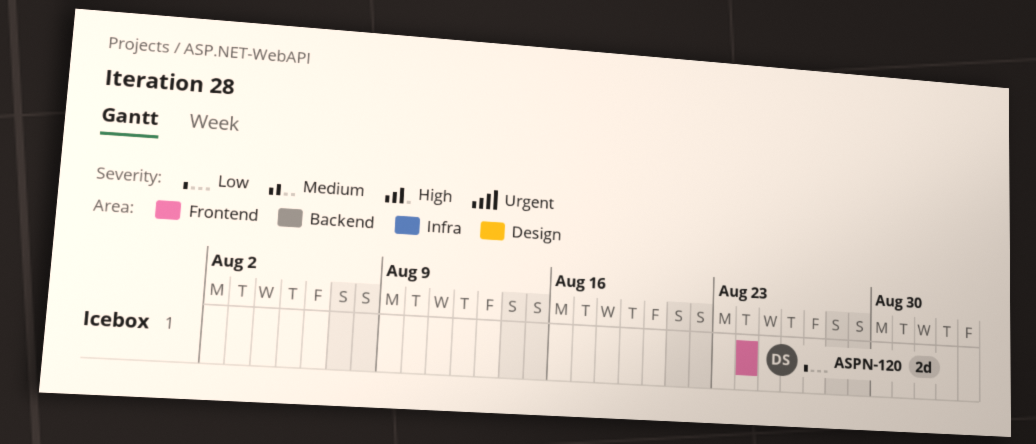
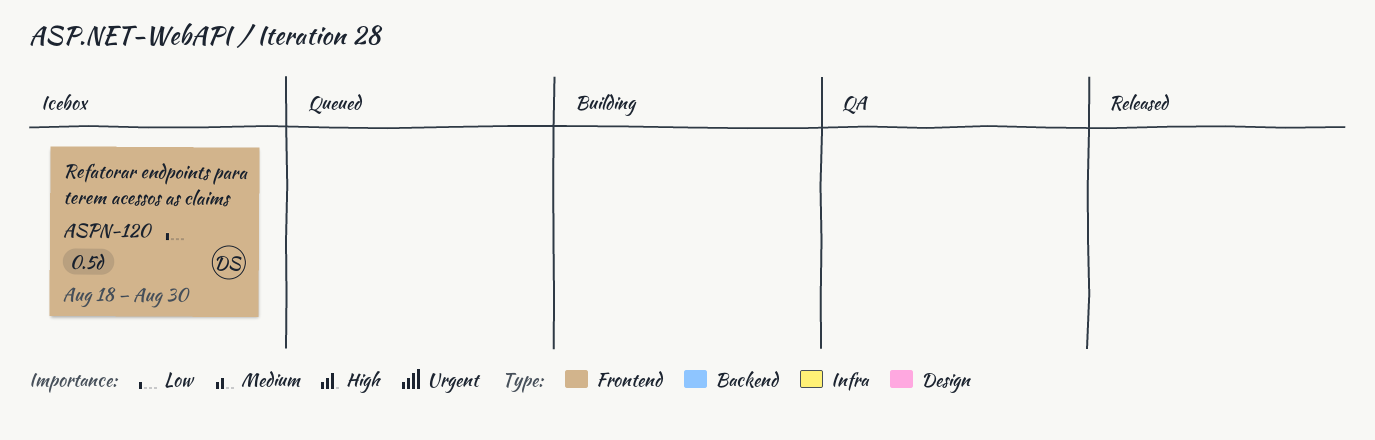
ASPN-120, estimate: 2d -> 0.5d
ASPN-120, start: Aug 24 -> Aug 18
ASPN-120, due: Aug 24 -> Aug 30

